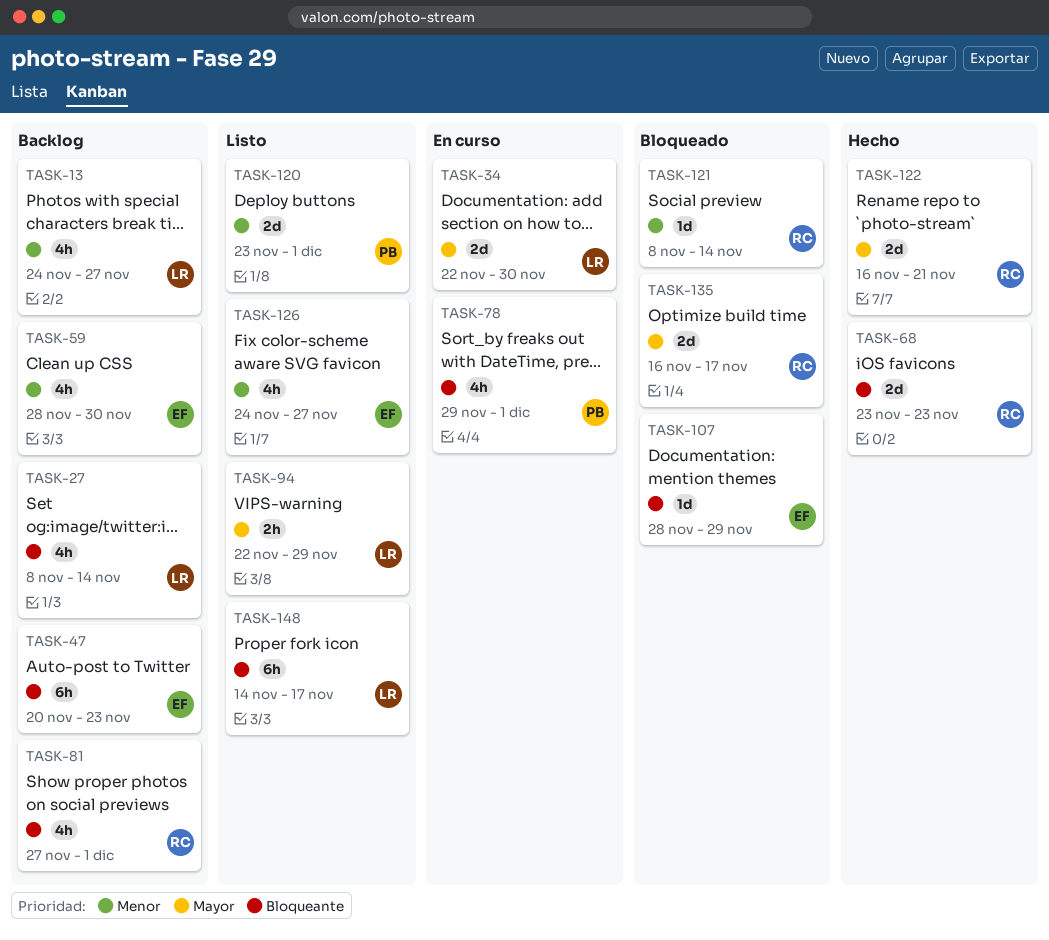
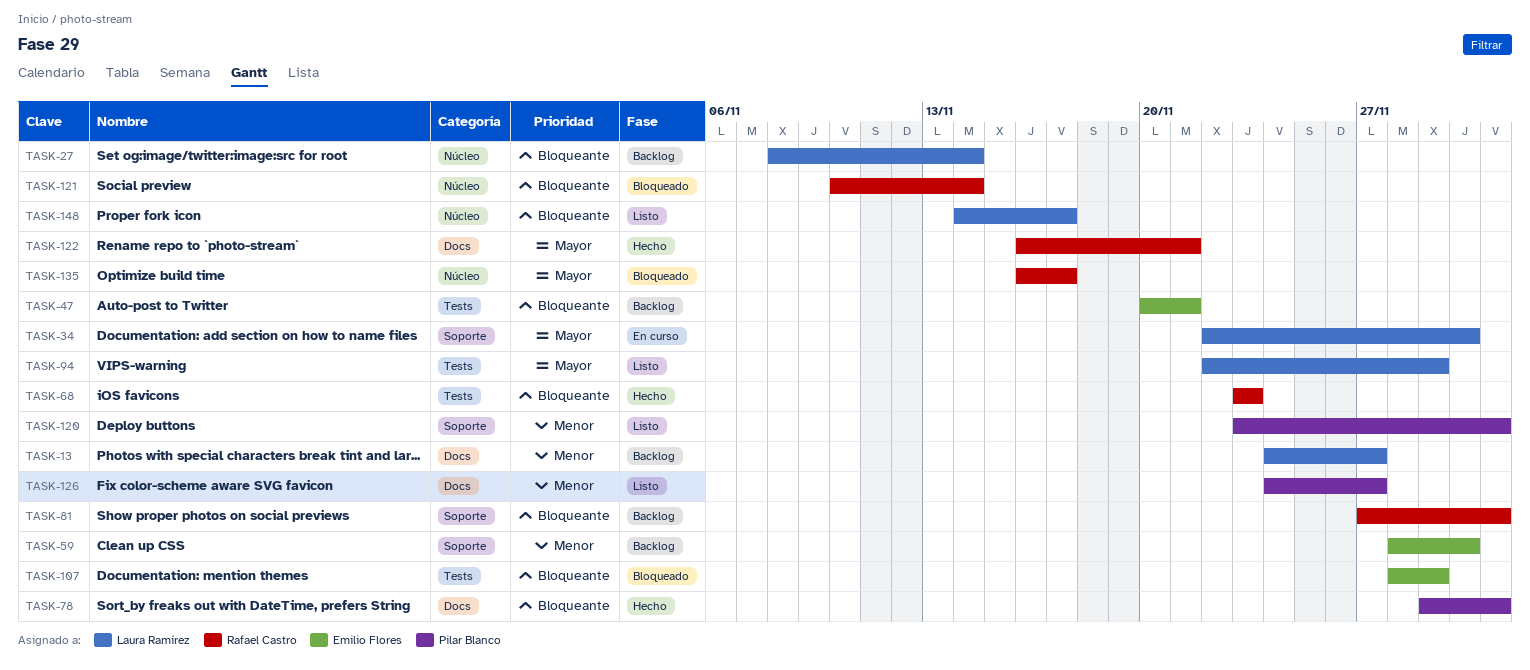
TASK-47, due: Nov 23 -> Nov 21
TASK-78, status: En curso -> Hecho
TASK-121, priority: Menor -> Bloqueante
TASK-121, start: Nov 8 -> Nov 10
TASK-126, owner: Emilio Flores -> Pilar Blanco

